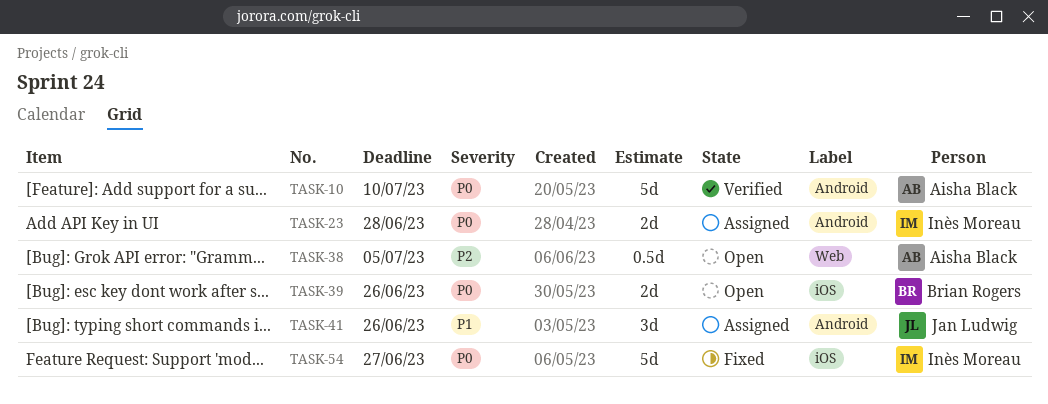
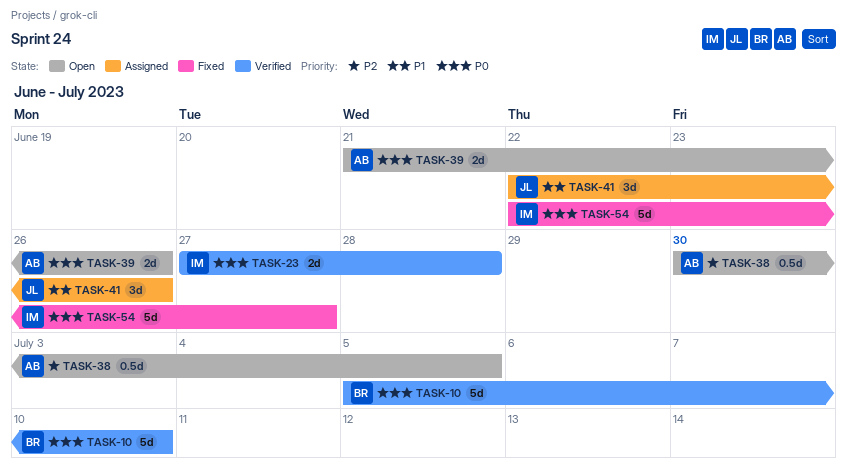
TASK-10, owner: Aisha Black -> Brian Rogers
TASK-23, status: Assigned -> Verified
TASK-39, owner: Brian Rogers -> Aisha Black

